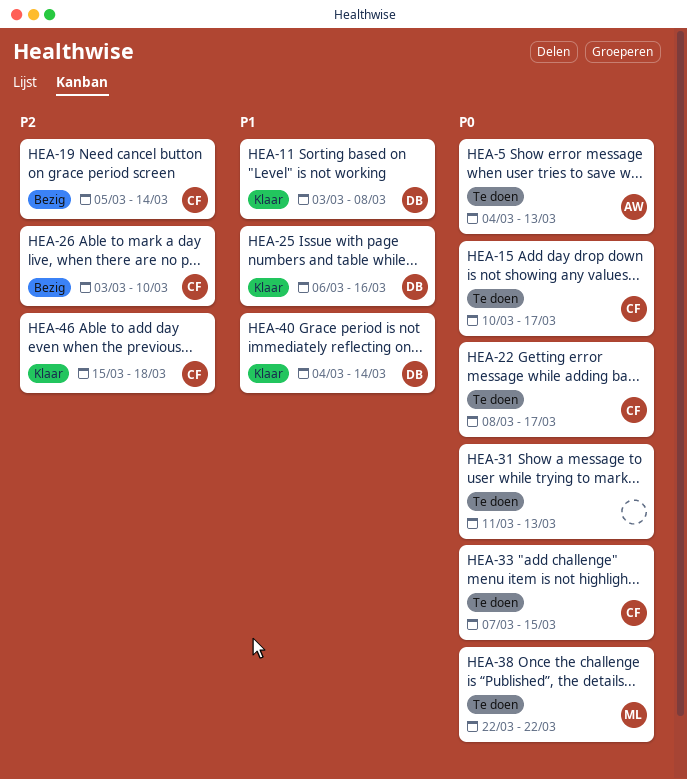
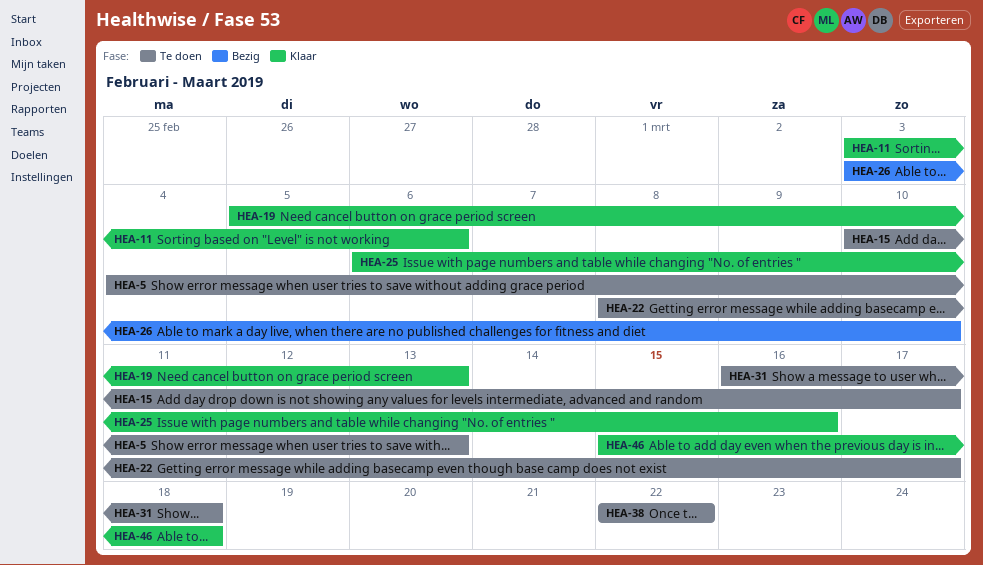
HEA-11, due: Mar 8 -> Mar 6
HEA-19, status: Bezig -> Klaar
HEA-19, due: Mar 14 -> Mar 13
HEA-31, start: Mar 11 -> Mar 16
HEA-31, due: Mar 13 -> Mar 18
HEA-33: present -> none
HEA-40: present -> none

